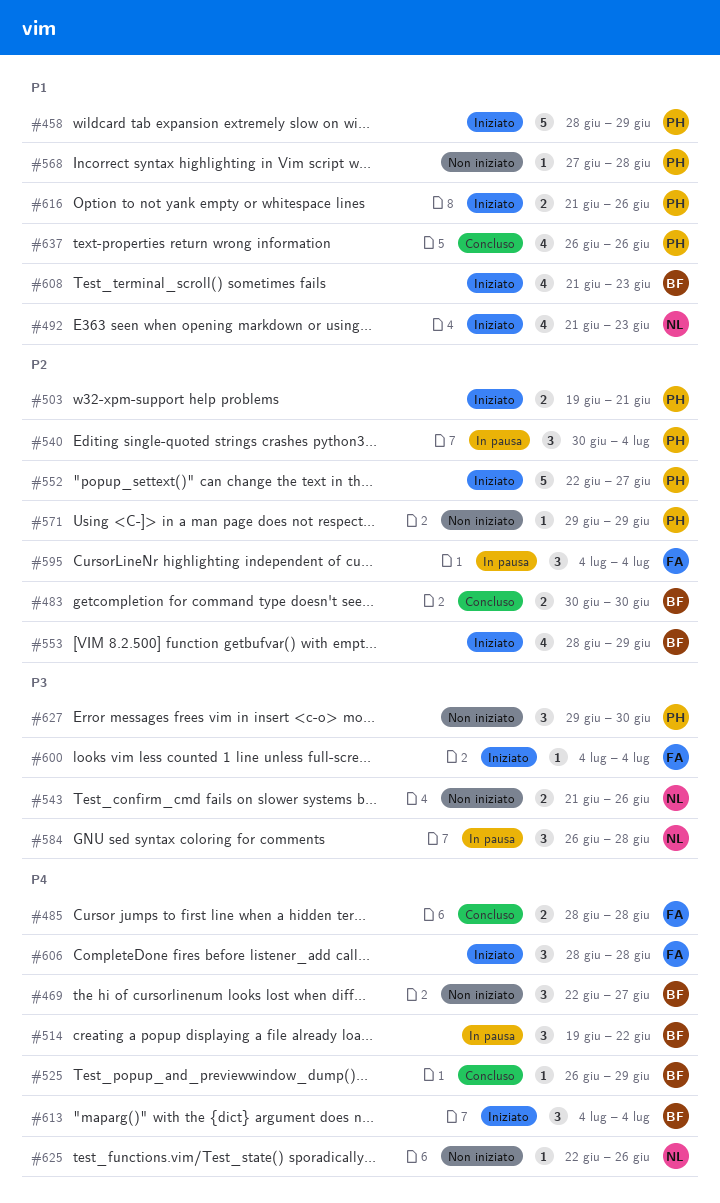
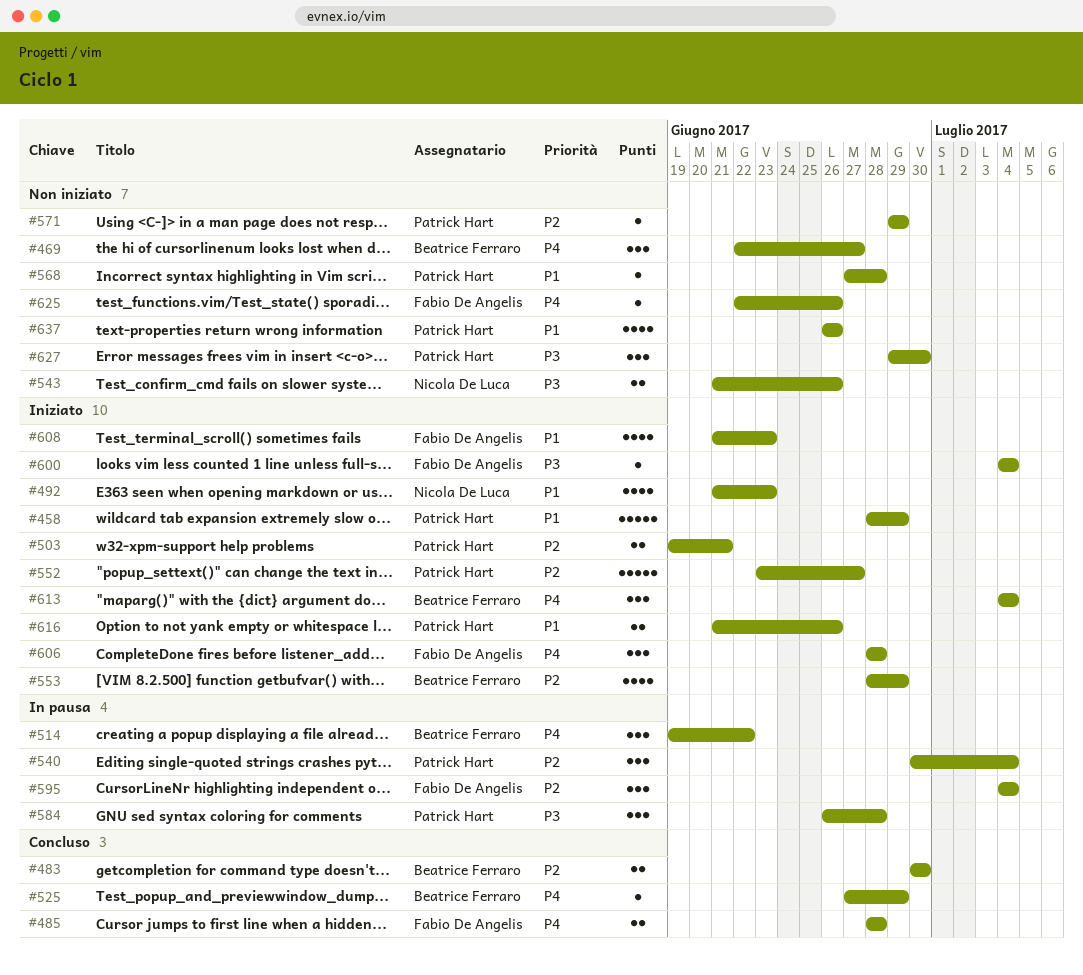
#525, start: Jun 26 -> Jun 27
#552, start: Jun 22 -> Jun 23
#584, owner: Nicola De Luca -> Patrick Hart
#608, owner: Beatrice Ferraro -> Fabio De Angelis
#625, owner: Nicola De Luca -> Fabio De Angelis
#637, status: Concluso -> Non iniziato

